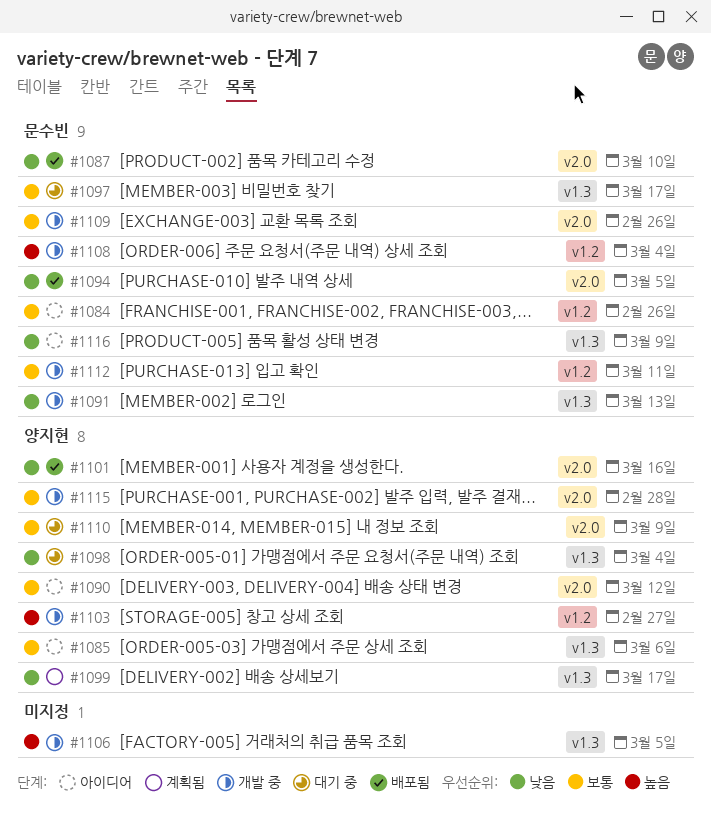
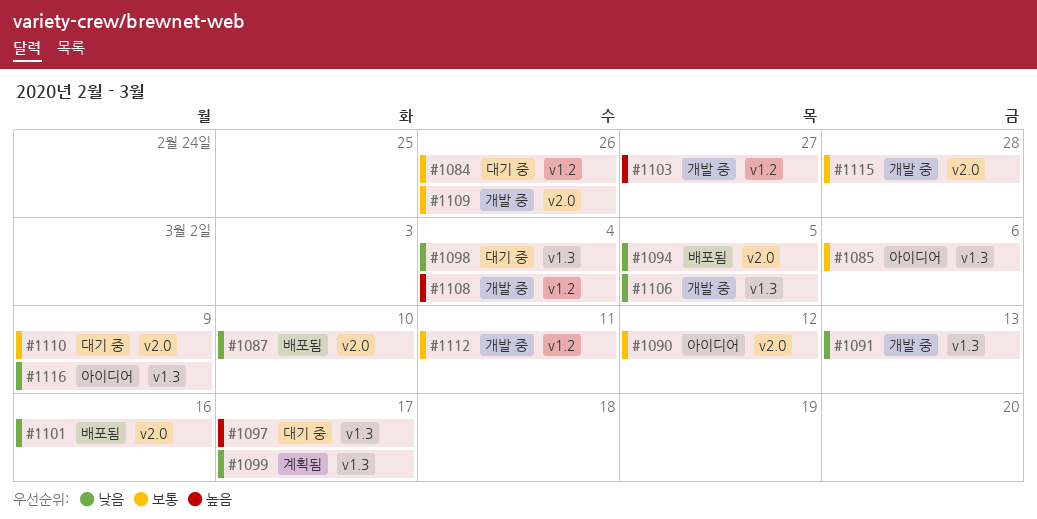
#1084, status: 아이디어 -> 대기 중
#1097, priority: 보통 -> 높음
#1106, priority: 높음 -> 낮음

